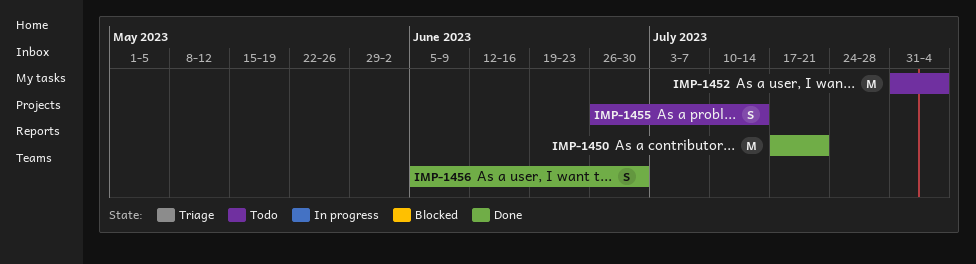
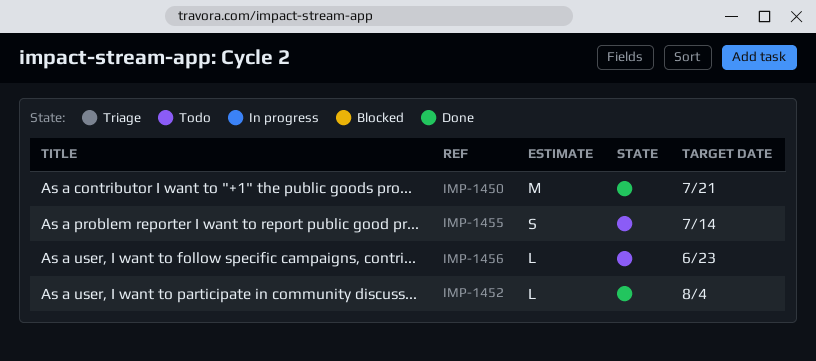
IMP-1452, status: Todo -> Done
IMP-1452, estimate: M -> L
IMP-1456, status: Done -> Todo
IMP-1456, estimate: S -> L
IMP-1456, due: Jun 30 -> Jun 23

